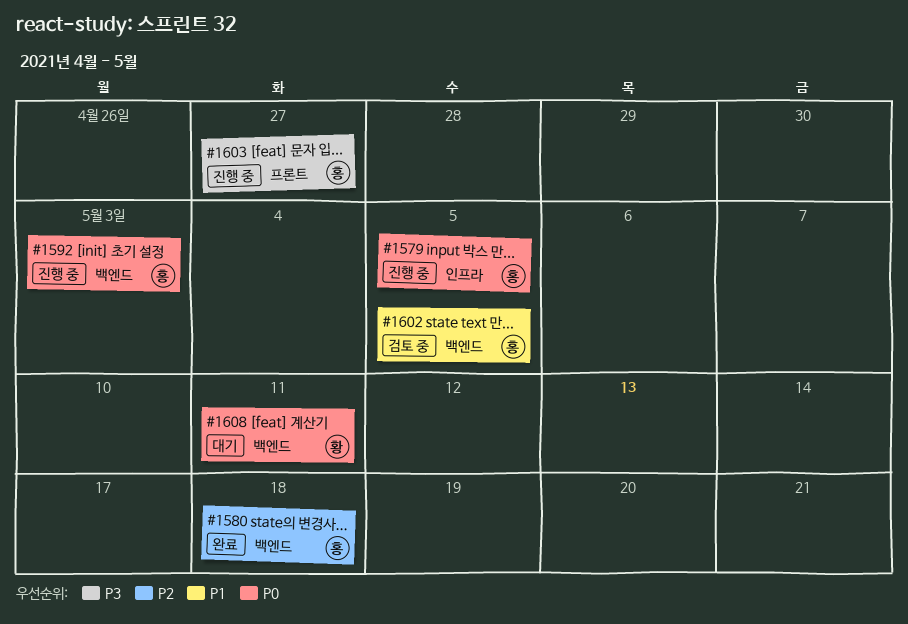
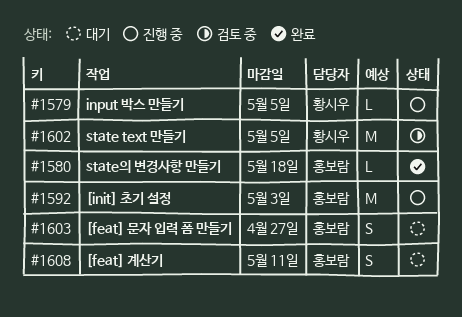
#1579, owner: 홍보람 -> 황시우
#1602, owner: 홍보람 -> 황시우
#1603, status: 진행 중 -> 대기
#1608, owner: 황시우 -> 홍보람

